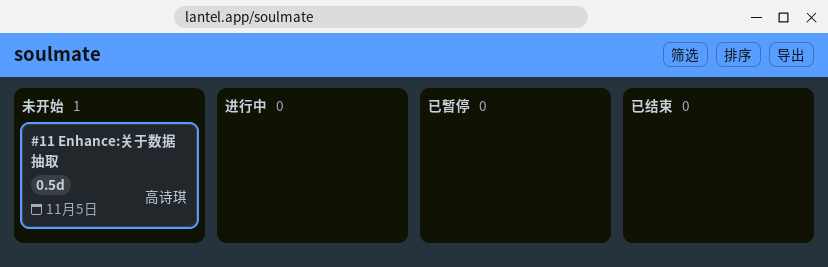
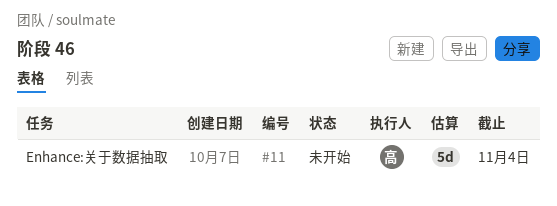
#11, estimate: 0.5d -> 5d
#11, due: Nov 5 -> Nov 4

